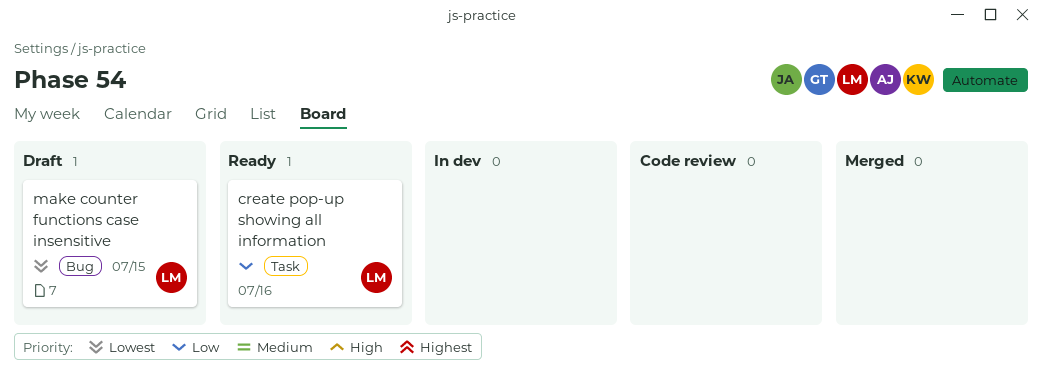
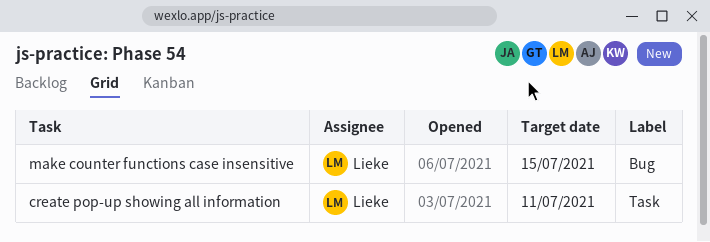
create pop-up showing all information, due: Jul 16 -> Jul 11

